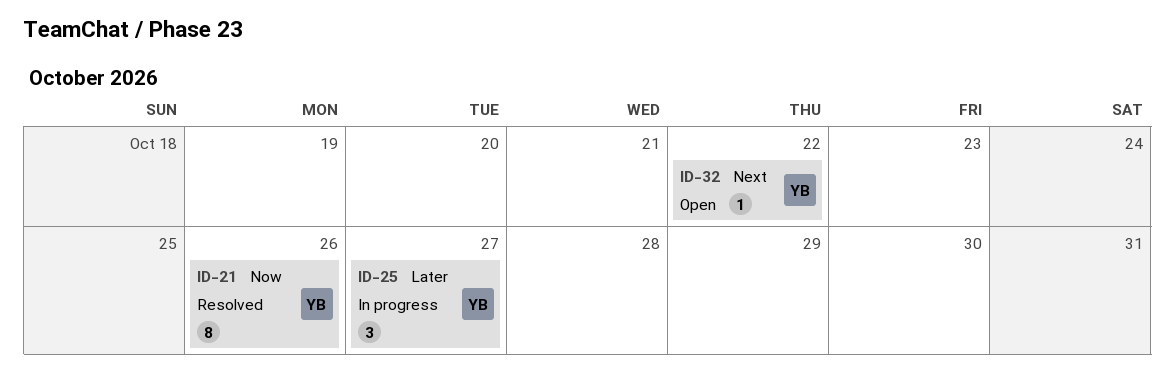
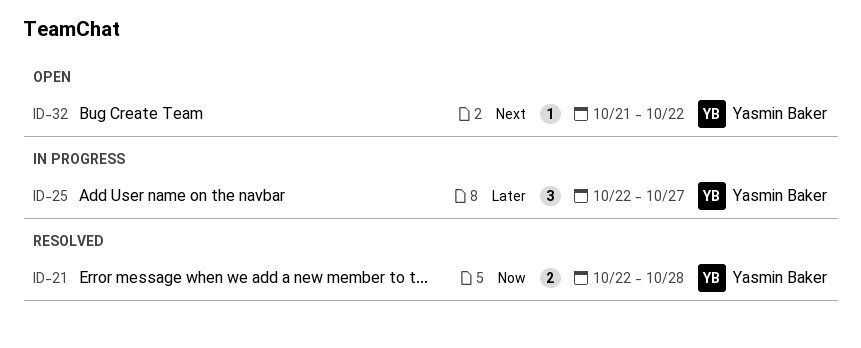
ID-21, estimate: 8 -> 2
ID-21, due: Oct 26 -> Oct 28

